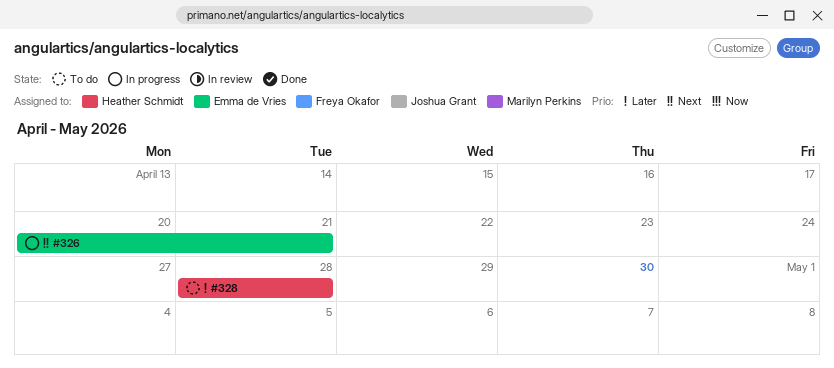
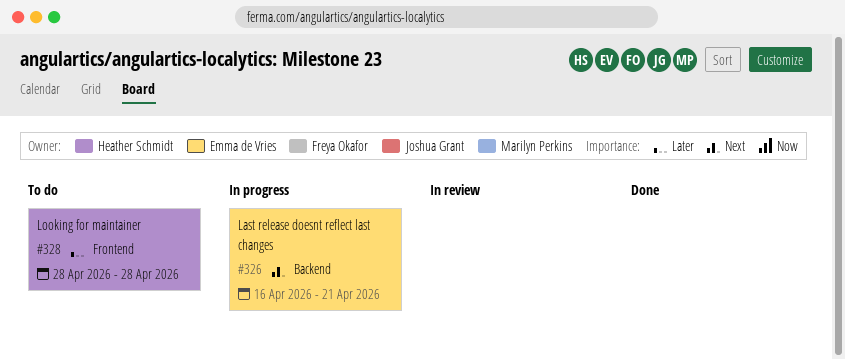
#326, start: Apr 20 -> Apr 16

